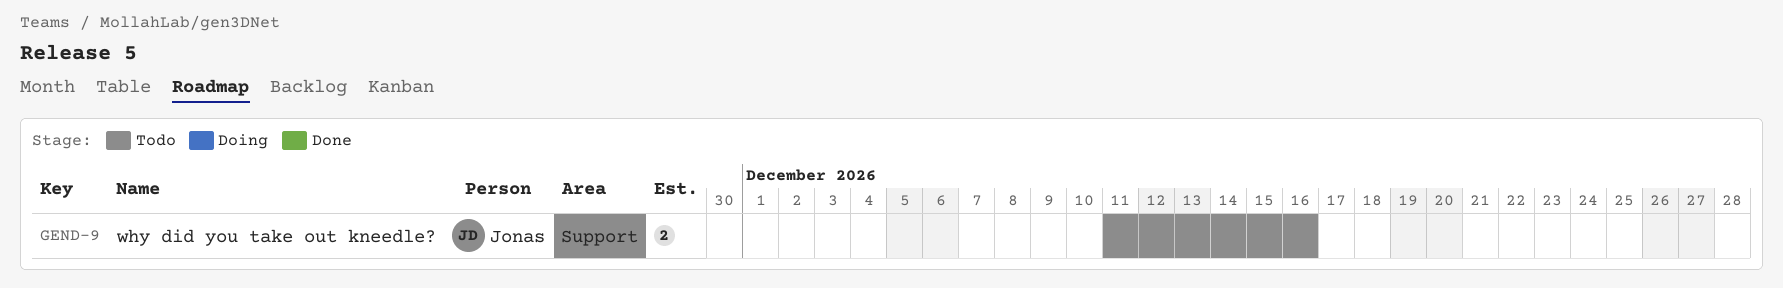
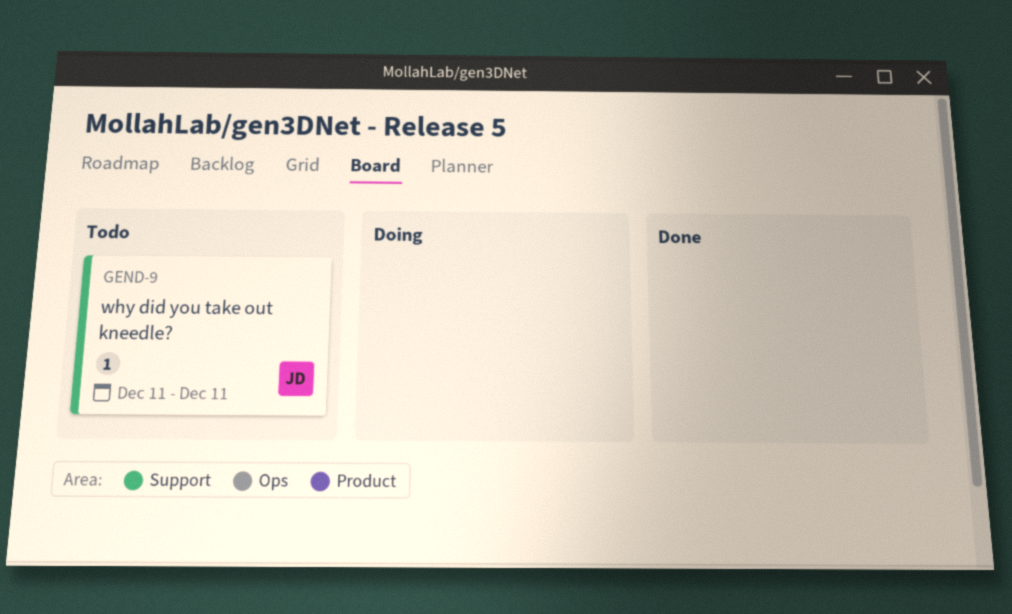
GEND-9, estimate: 2 -> 1
GEND-9, due: Dec 16 -> Dec 11

